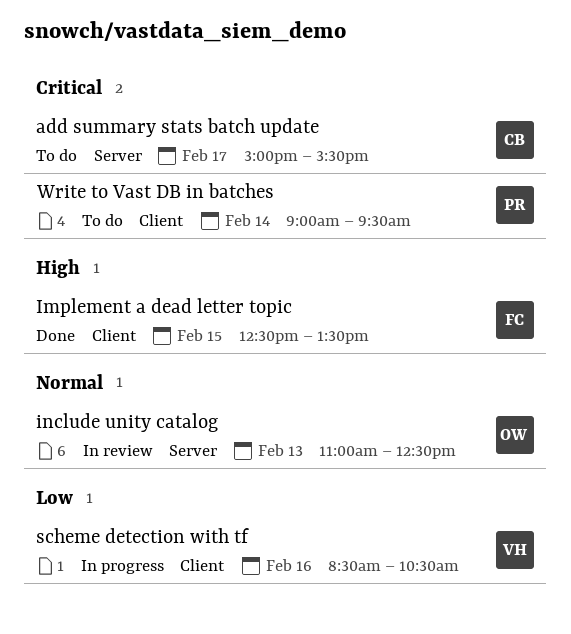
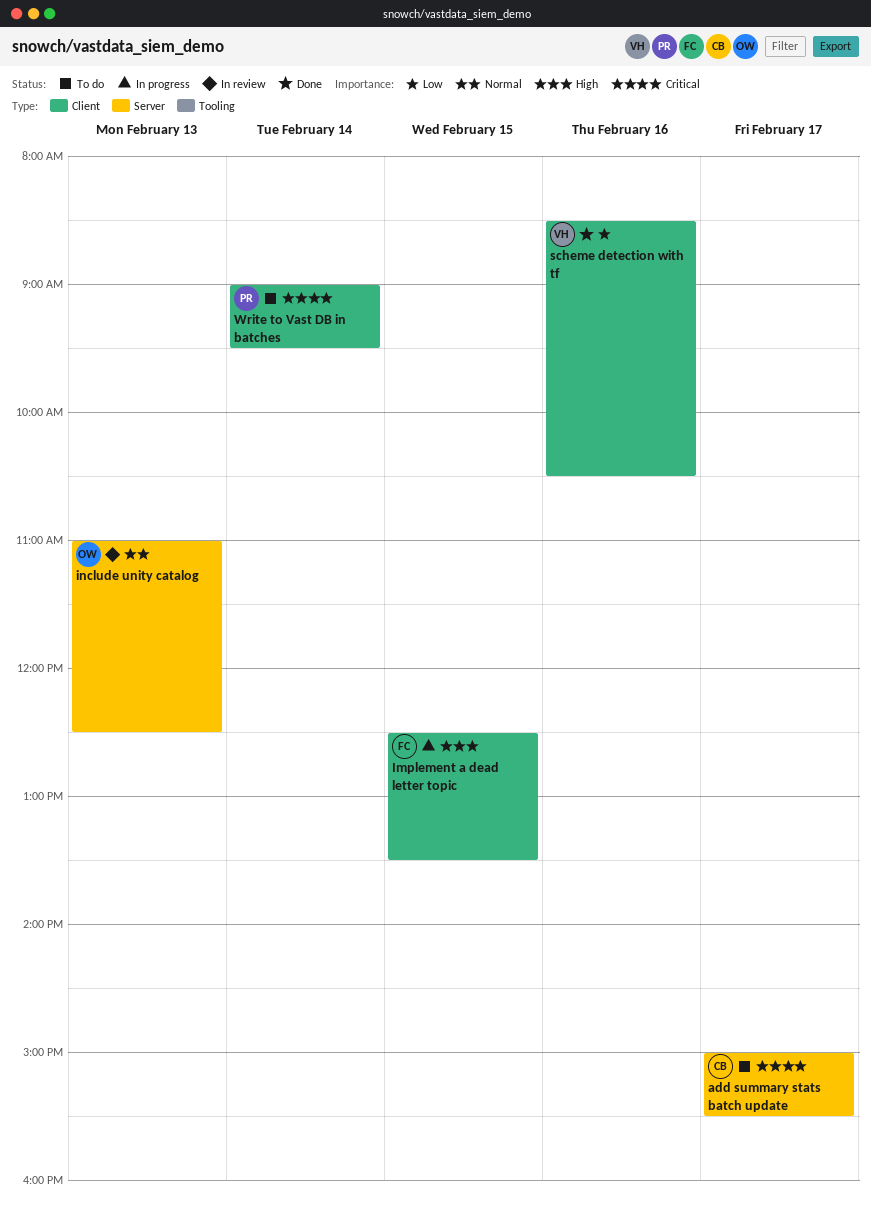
Implement a dead letter topic, status: Done -> In progress
scheme detection with tf, status: In progress -> Done

